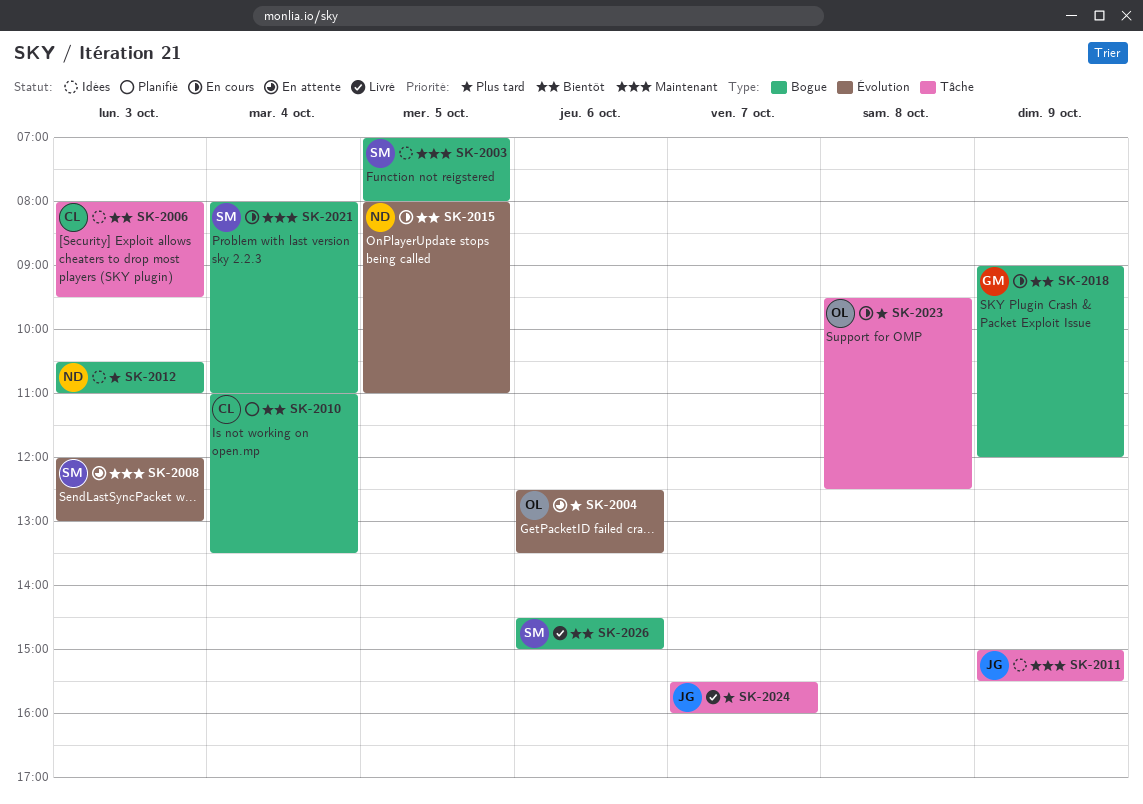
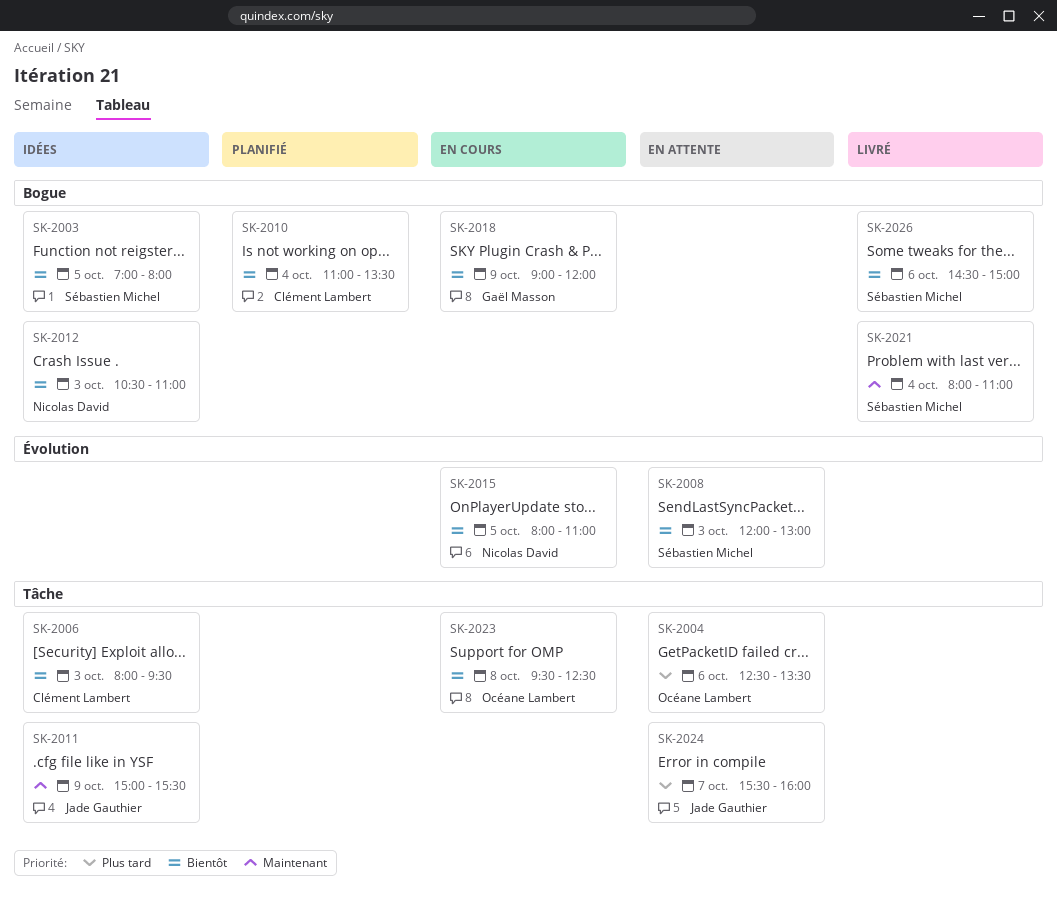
SK-2003, priority: Maintenant -> Bientôt
SK-2004, label: Évolution -> Tâche
SK-2008, priority: Maintenant -> Bientôt
SK-2012, priority: Plus tard -> Bientôt
SK-2021, status: En cours -> Livré
SK-2023, priority: Plus tard -> Bientôt
SK-2024, status: Livré -> En attente

